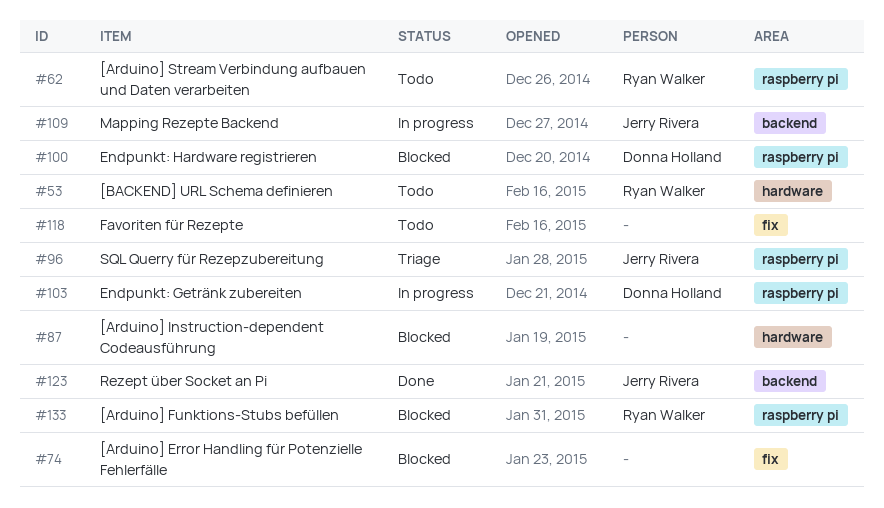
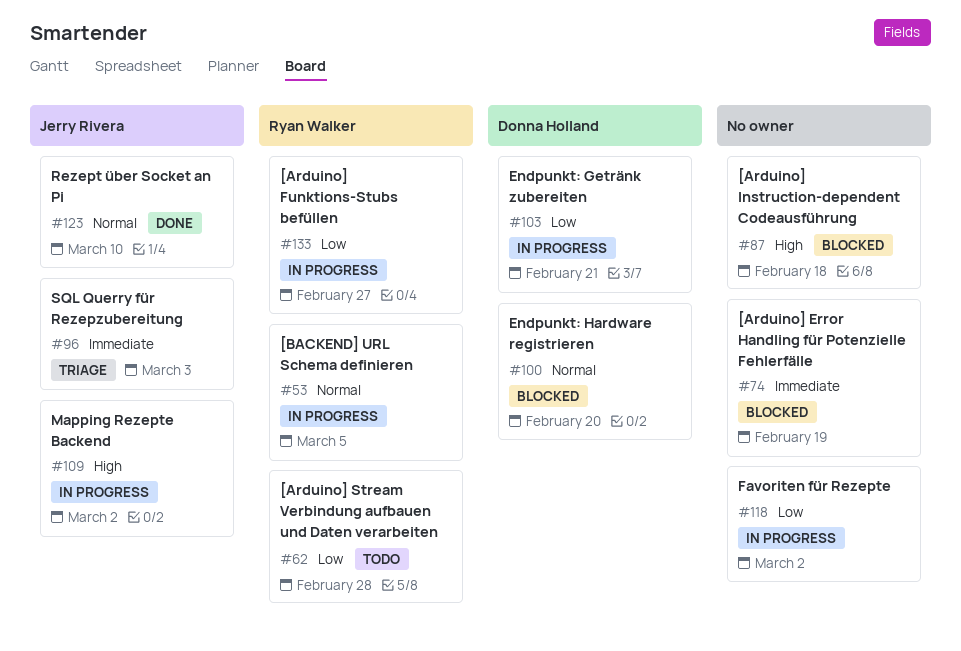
#53, status: Todo -> In progress
#118, status: Todo -> In progress
#133, status: Blocked -> In progress

